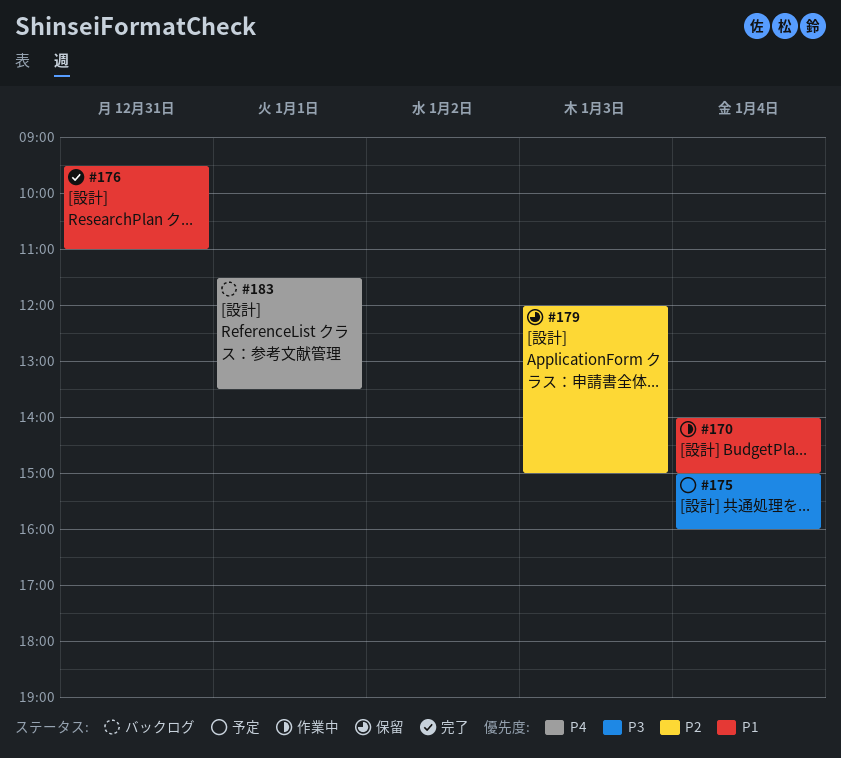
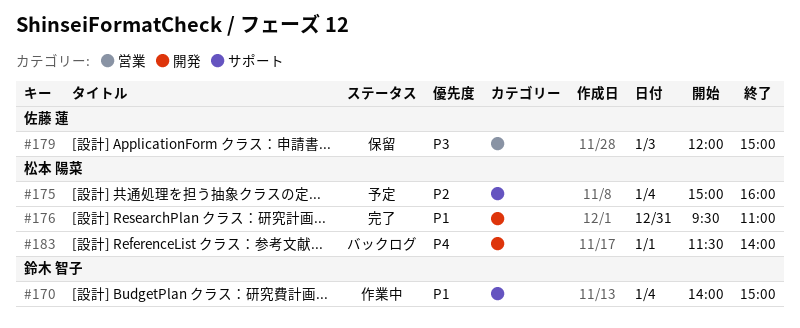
#175, priority: P3 -> P2
#179, priority: P2 -> P3
#183, ends: 13:30 -> 14:00

